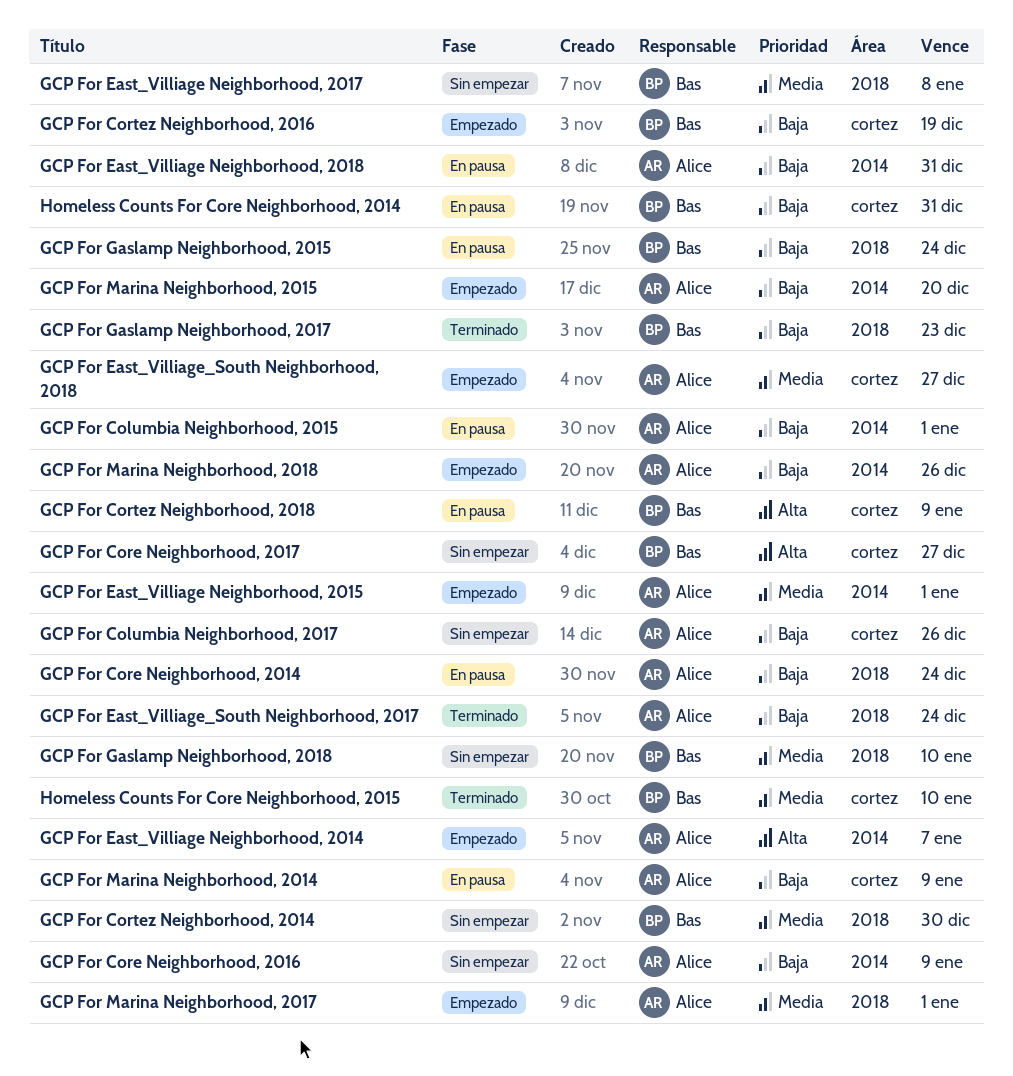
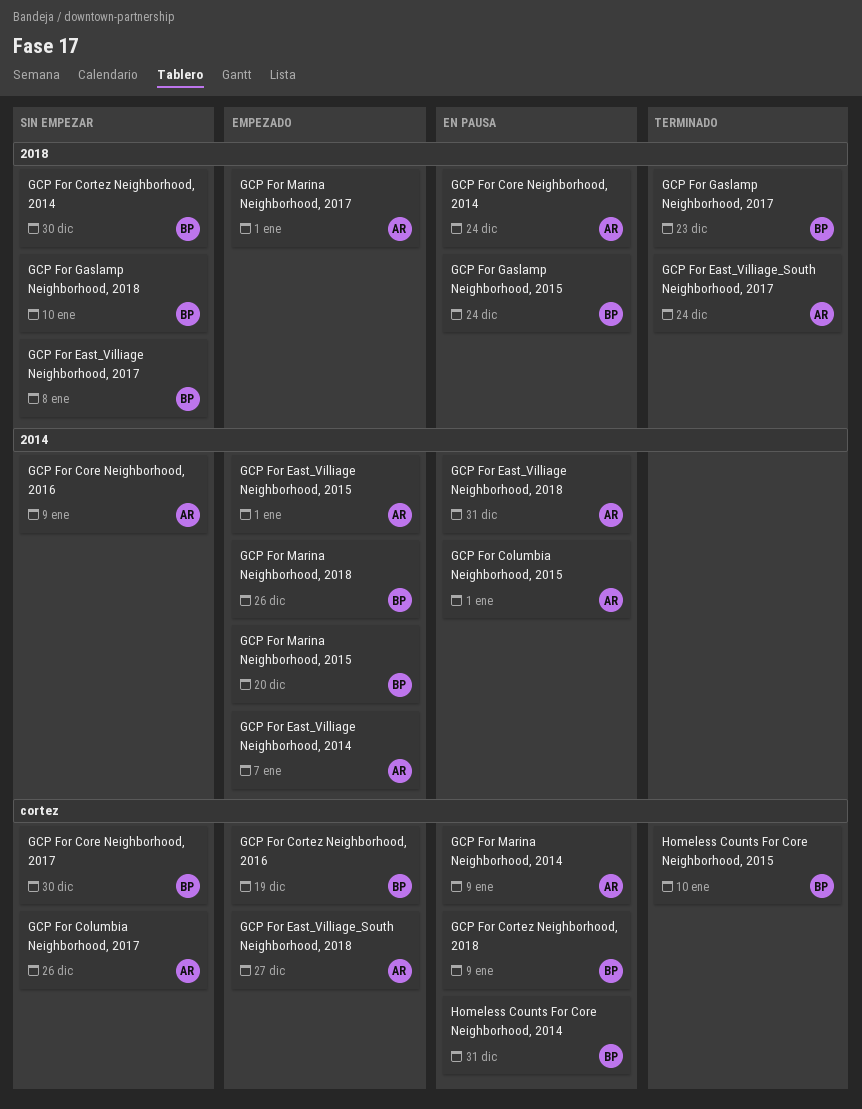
GCP For Core Neighborhood, 2017, due: Dec 27 -> Dec 30
GCP For Marina Neighborhood, 2015, owner: Alice -> Bas
GCP For Marina Neighborhood, 2018, owner: Alice -> Bas

